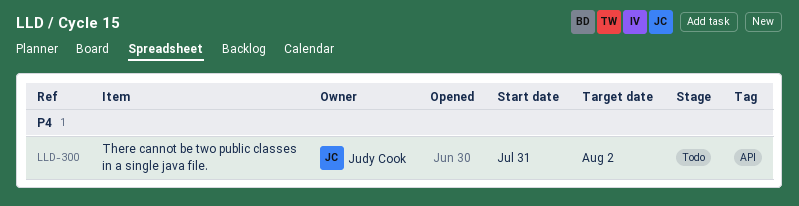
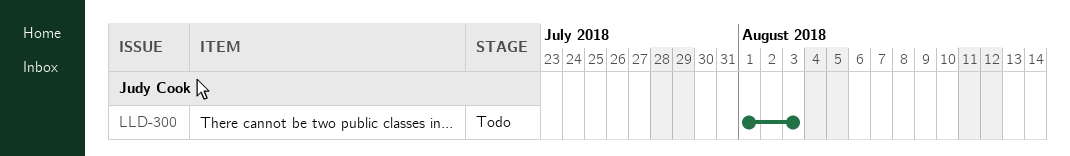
LLD-300, start: Jul 31 -> Aug 1
LLD-300, due: Aug 2 -> Aug 3

